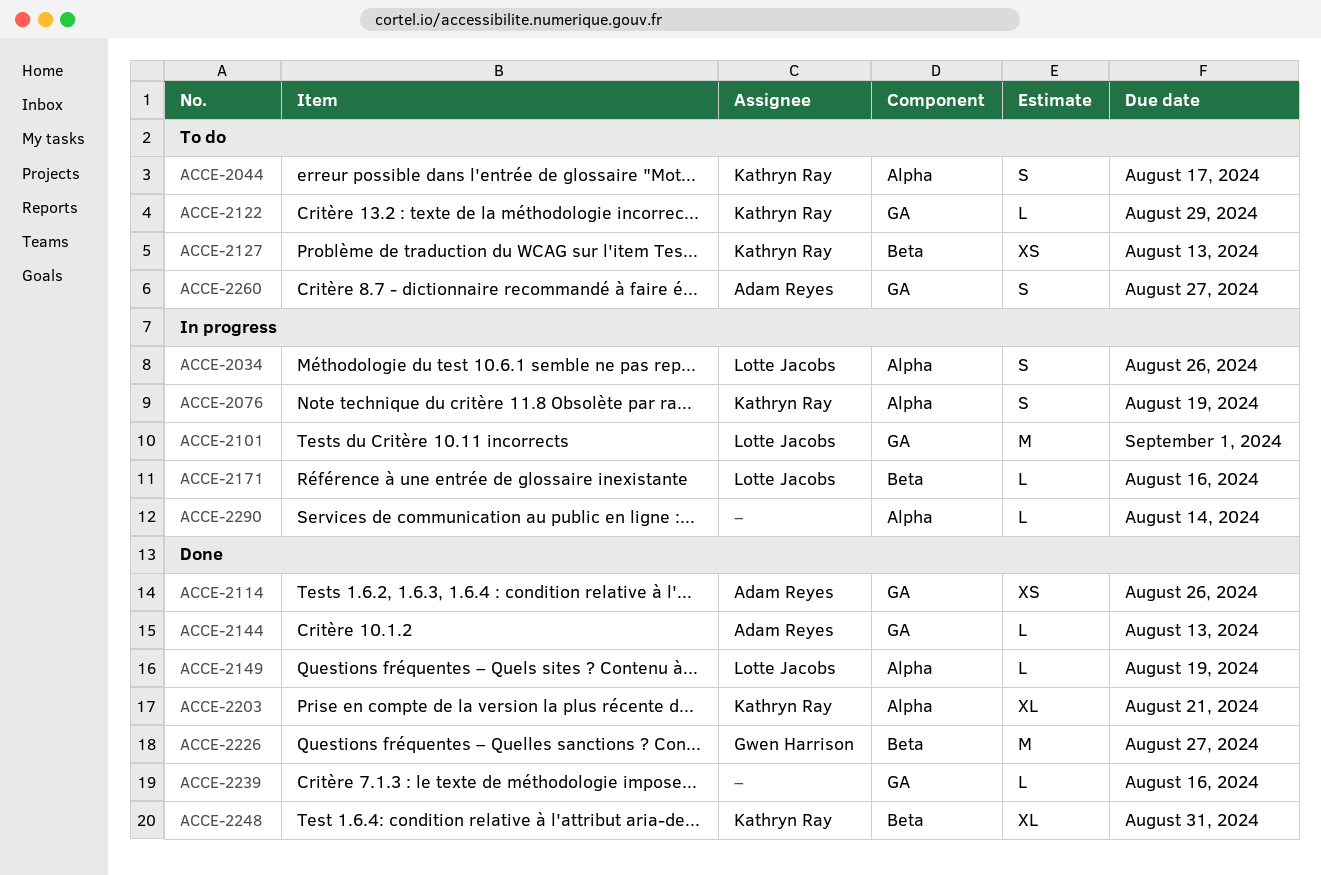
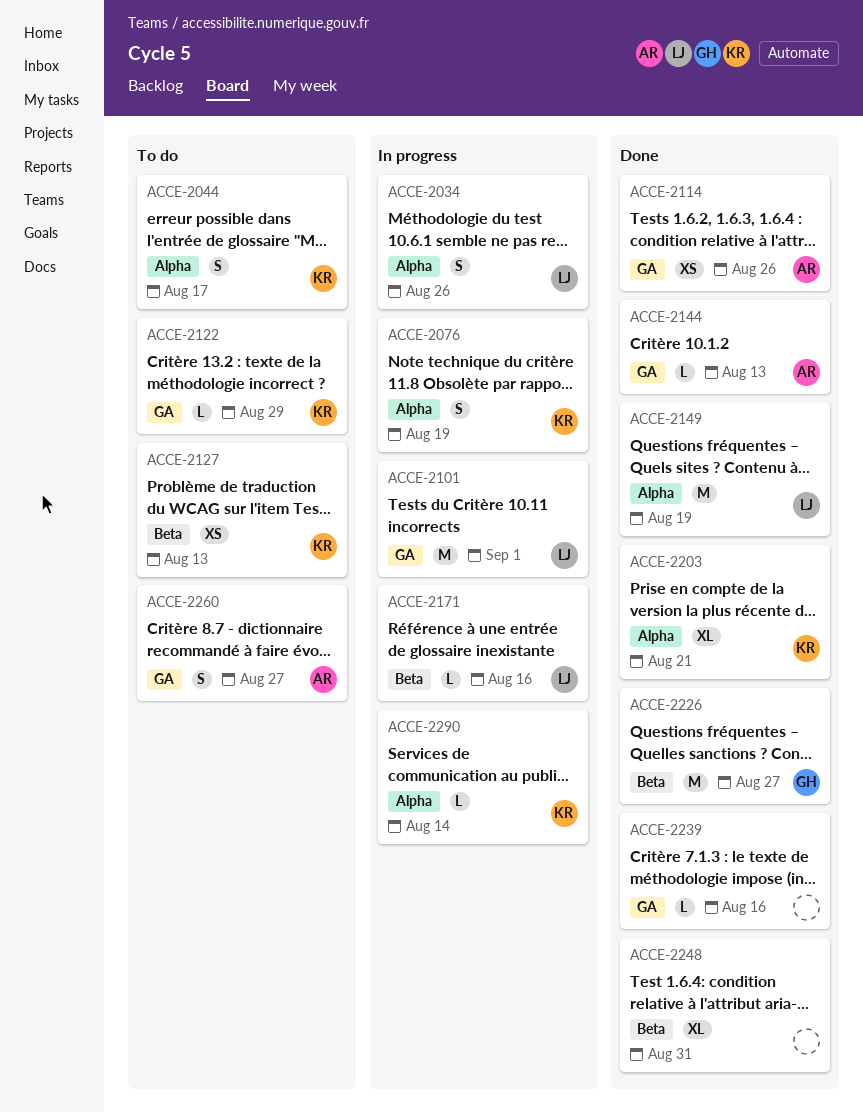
ACCE-2149, estimate: L -> M
ACCE-2248, owner: Kathryn Ray -> none
ACCE-2290, owner: none -> Kathryn Ray

